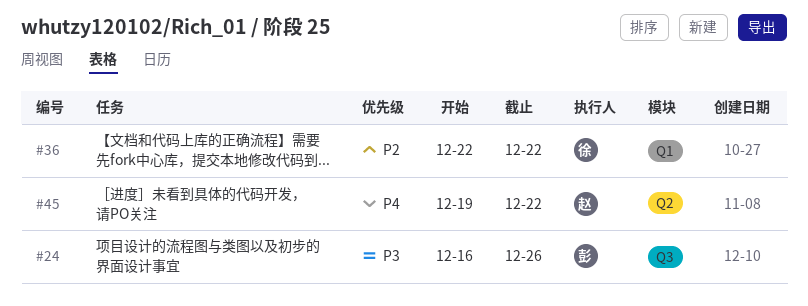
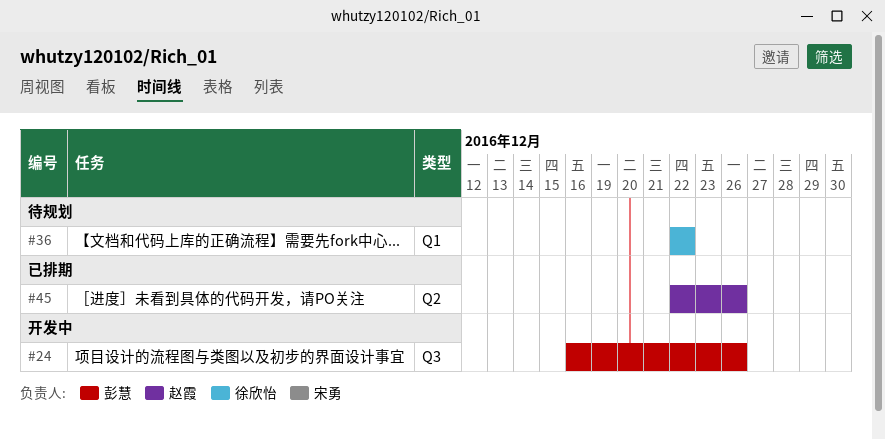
#45, start: Dec 19 -> Dec 22
#45, due: Dec 22 -> Dec 26

